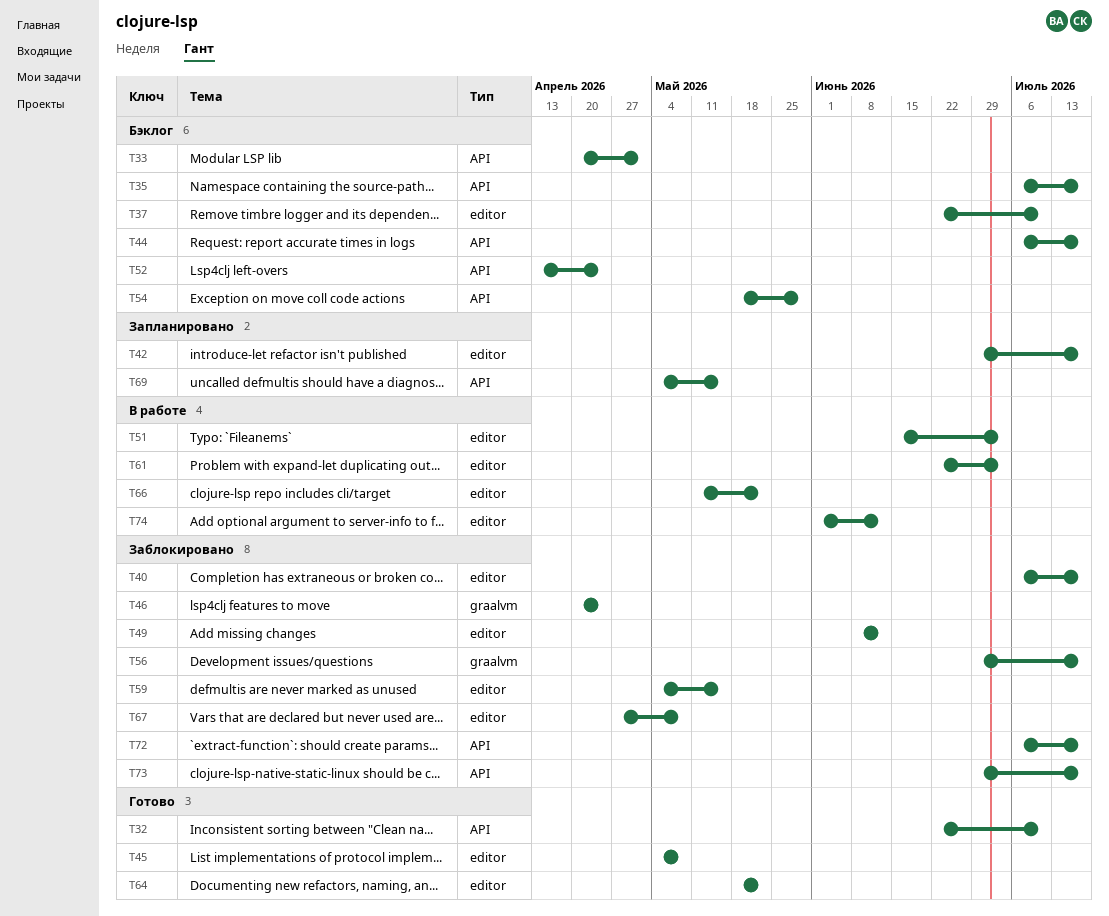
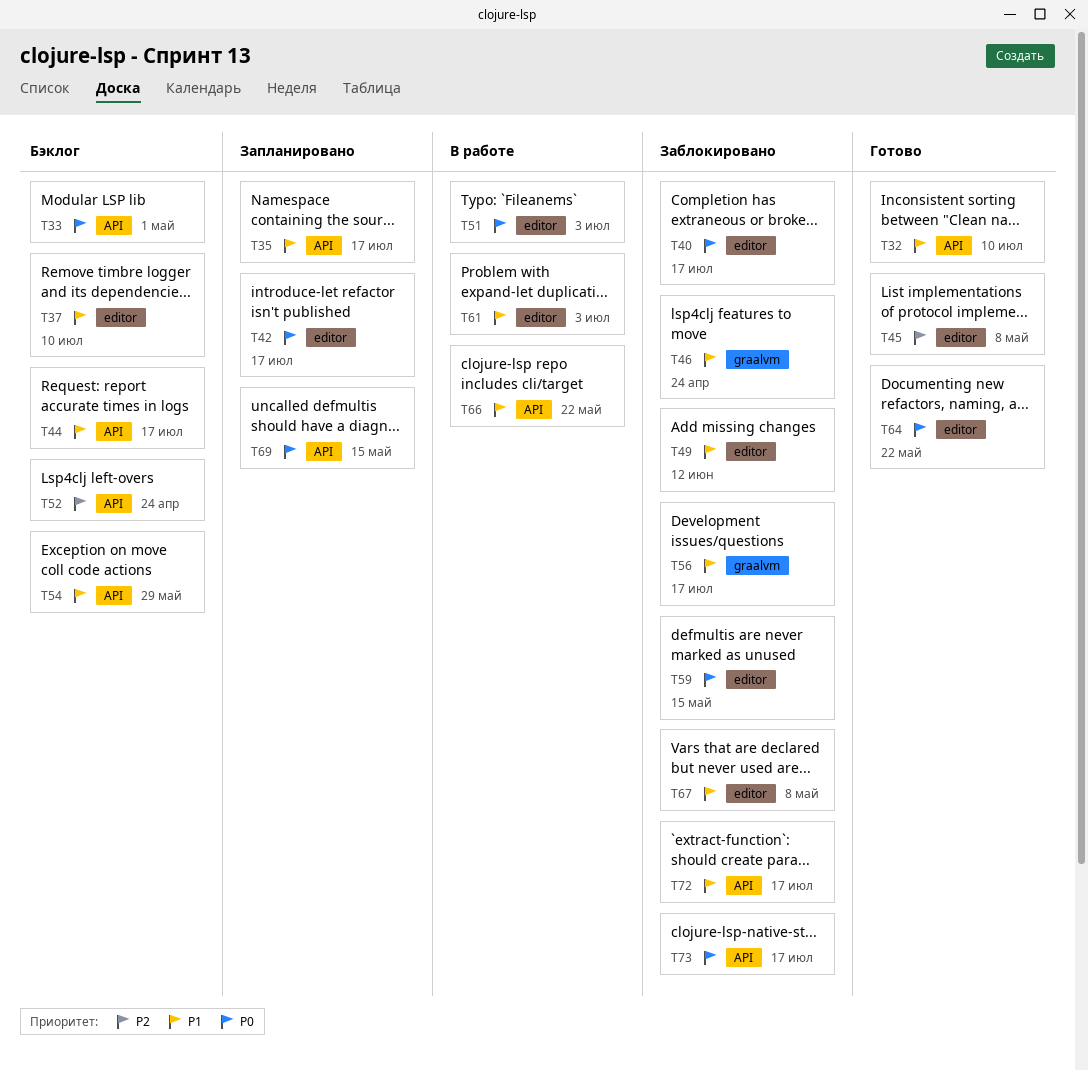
T35, status: Бэклог -> Запланировано
T66, label: editor -> API
T74: present -> none

